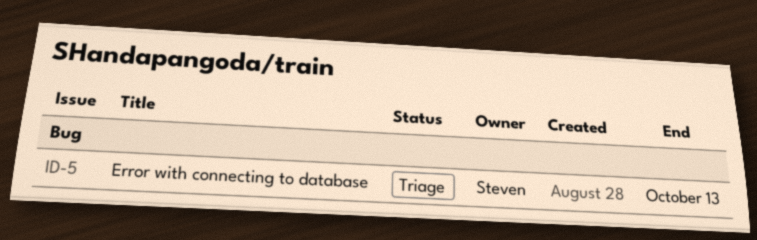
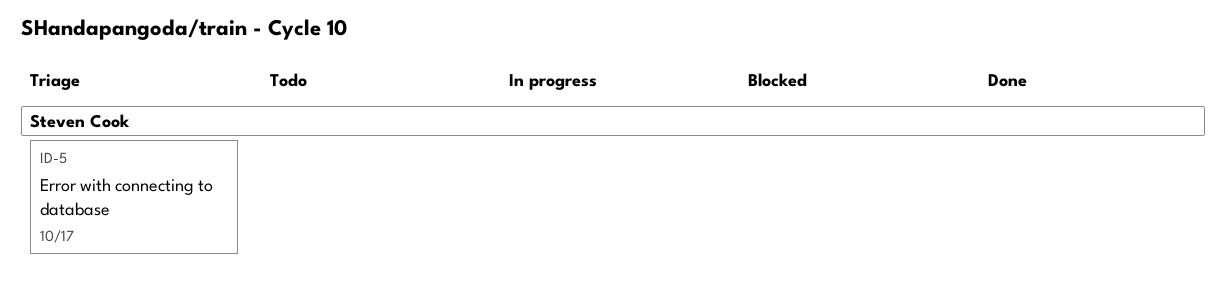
ID-5, due: Oct 13 -> Oct 17

